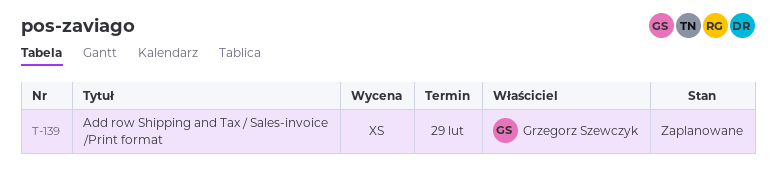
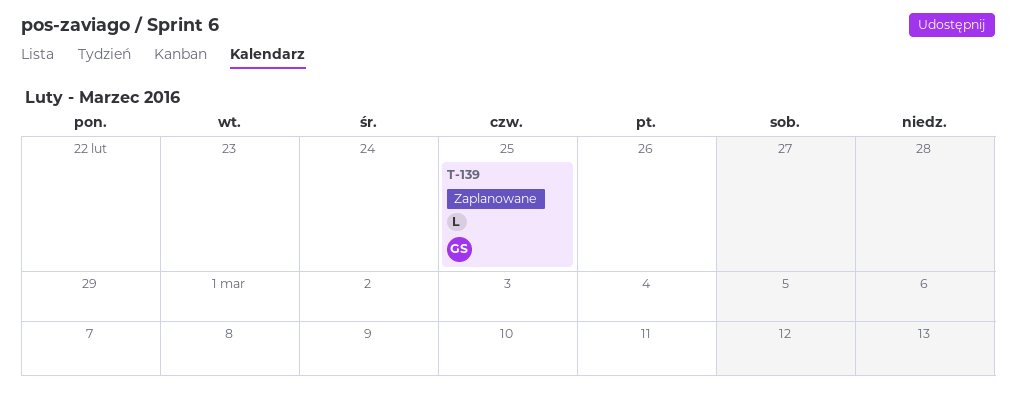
T-139, estimate: XS -> L
T-139, due: Feb 29 -> Feb 25

